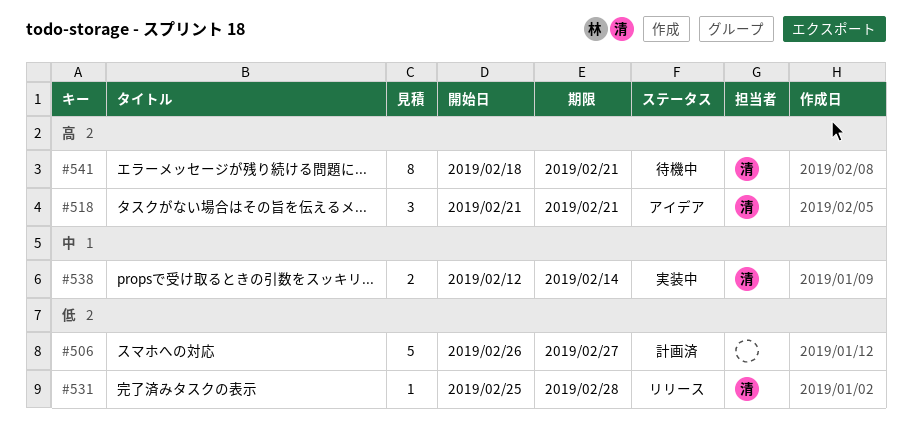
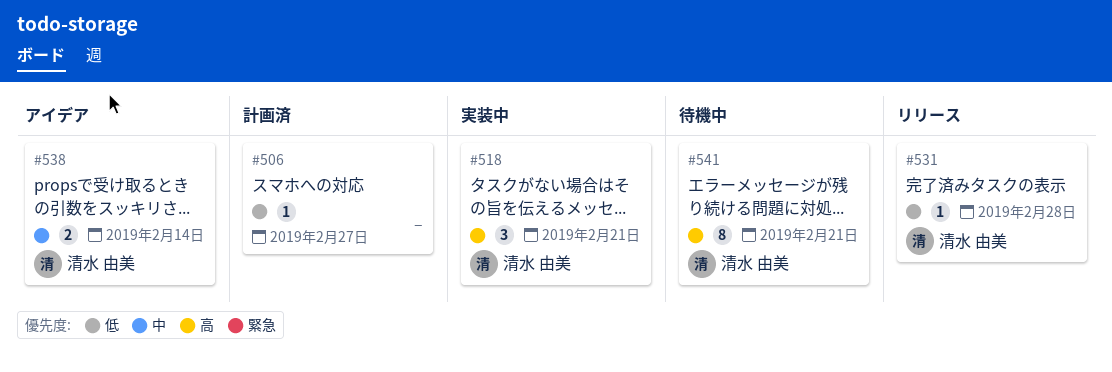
#506, estimate: 5 -> 1
#518, status: アイデア -> 実装中
#538, status: 実装中 -> アイデア

